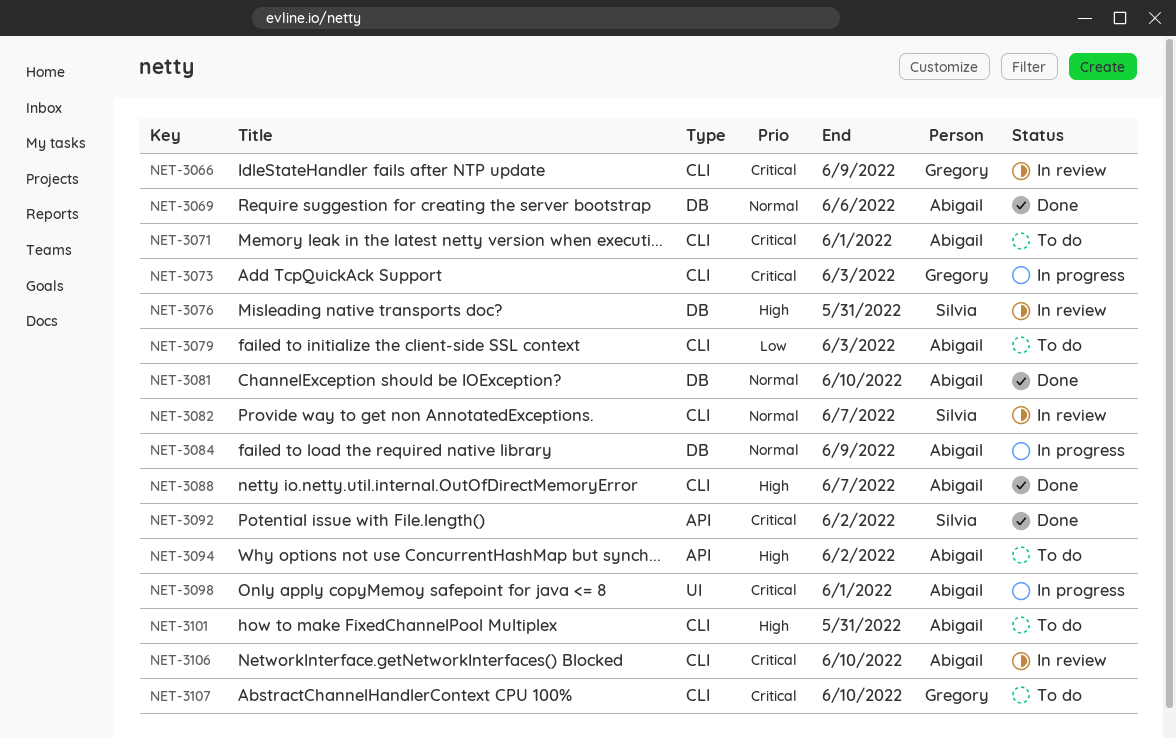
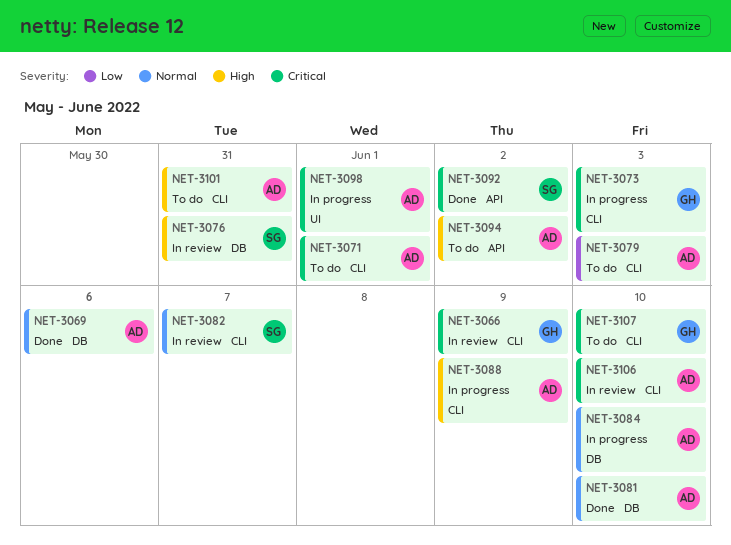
NET-3084, due: Jun 9 -> Jun 10
NET-3088, status: Done -> In progress
NET-3088, due: Jun 7 -> Jun 9

